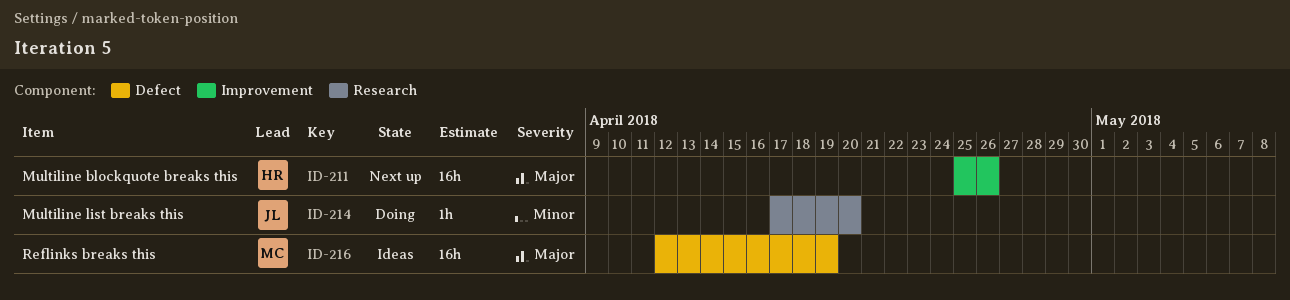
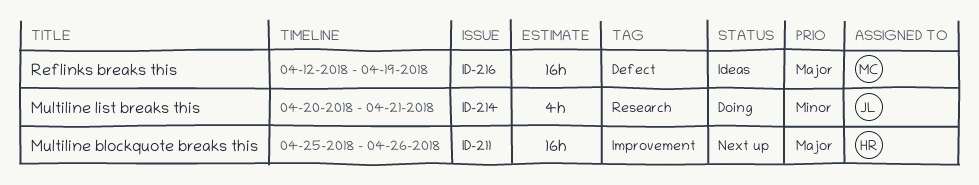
ID-214, estimate: 1h -> 4h
ID-214, start: Apr 17 -> Apr 20
ID-214, due: Apr 20 -> Apr 21

